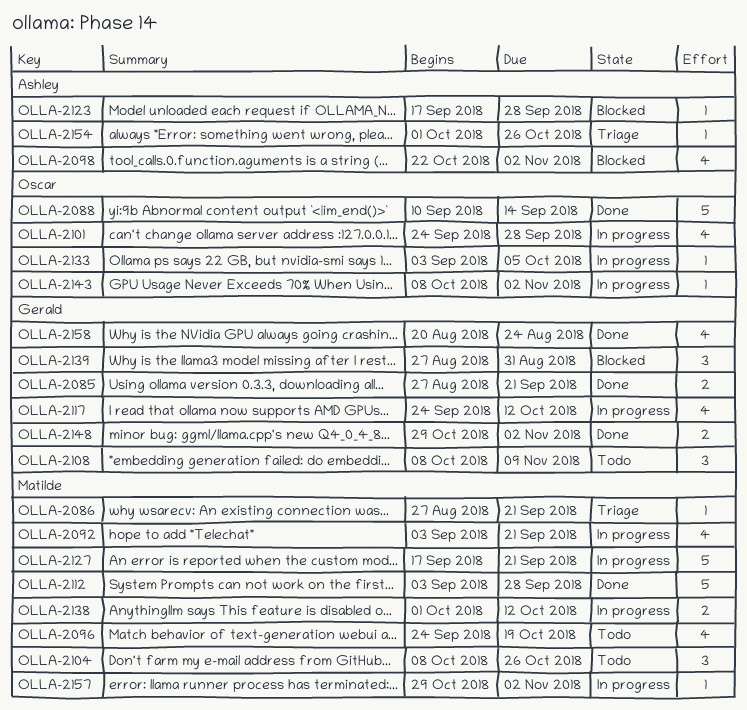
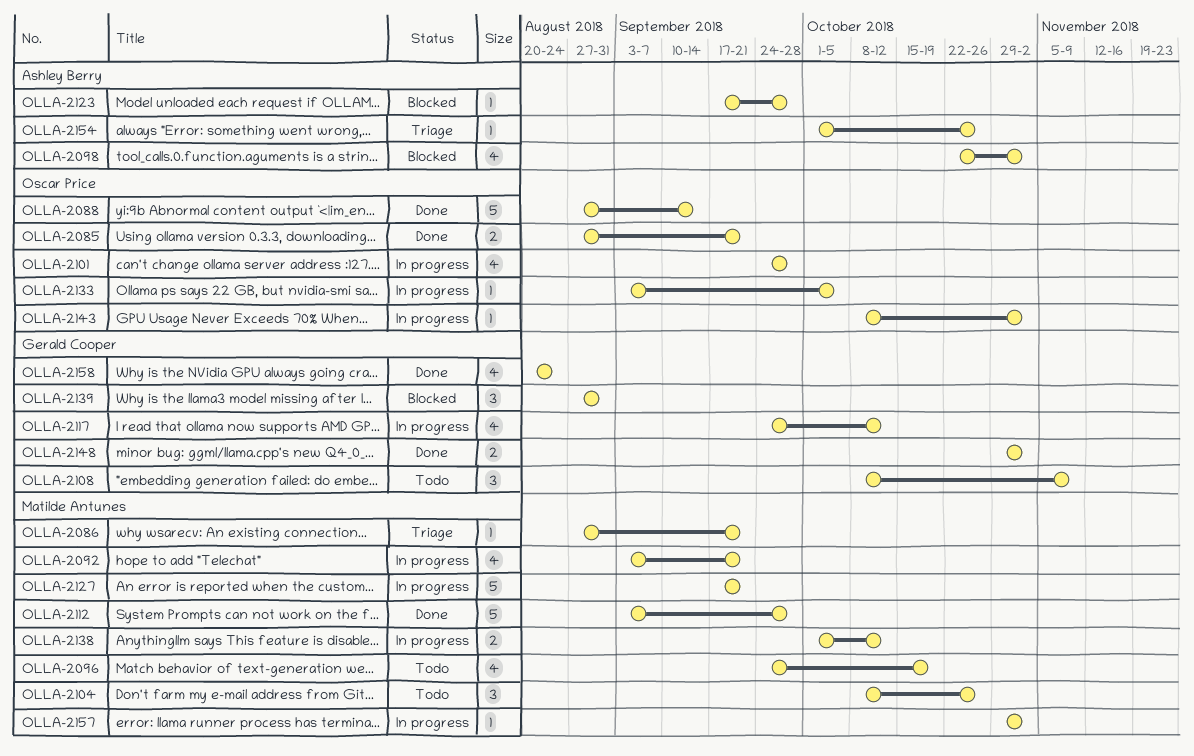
OLLA-2085, owner: Gerald Cooper -> Oscar Price
OLLA-2088, start: Sep 10 -> Aug 27

